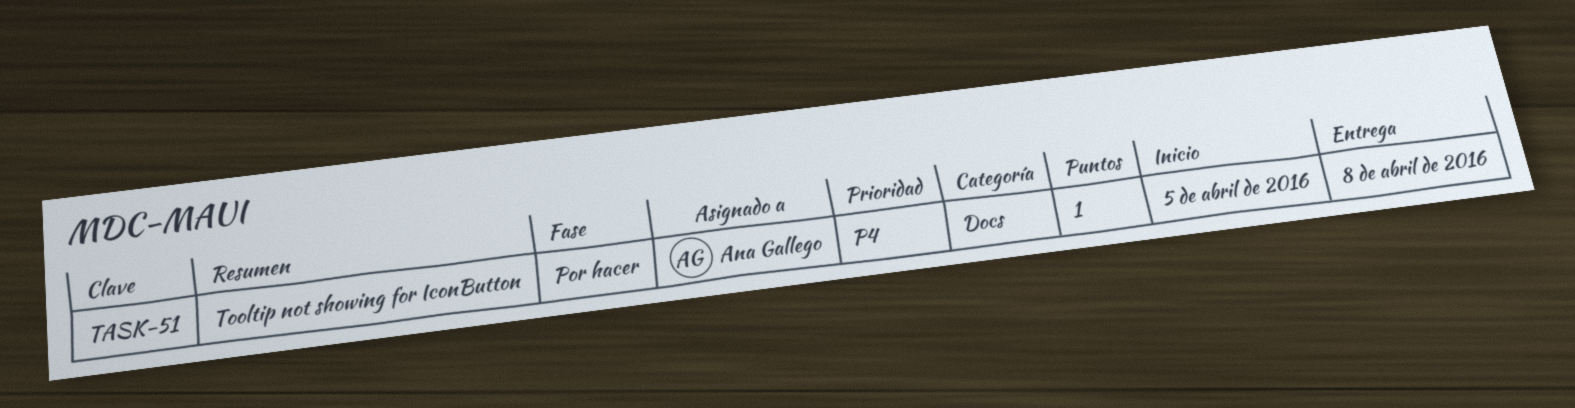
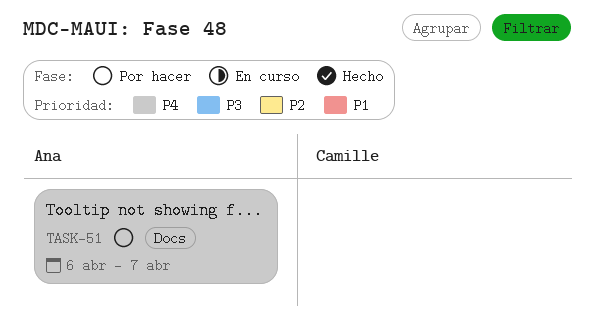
TASK-51, start: Apr 5 -> Apr 6
TASK-51, due: Apr 8 -> Apr 7

